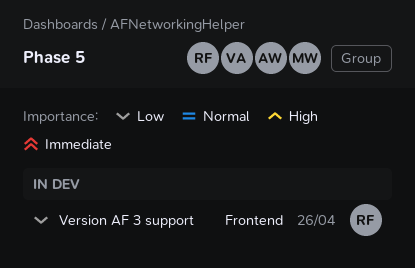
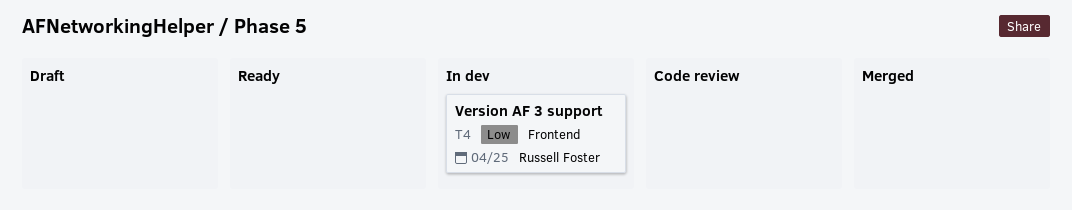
Version AF 3 support, due: Apr 26 -> Apr 25

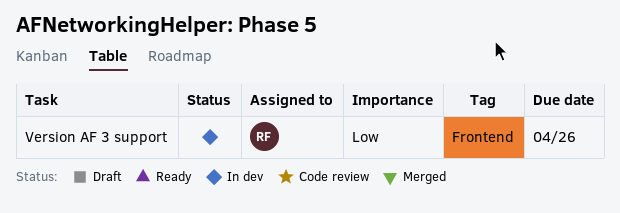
Version AF 3 support, due: Apr 25 -> Apr 26

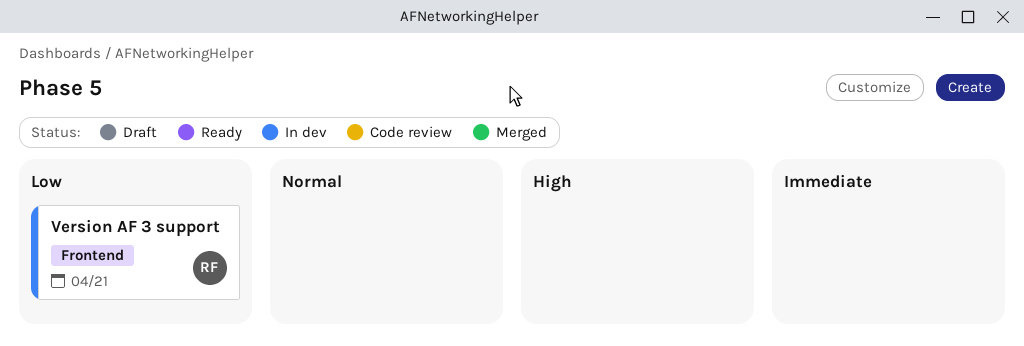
Version AF 3 support, due: Apr 26 -> Apr 21

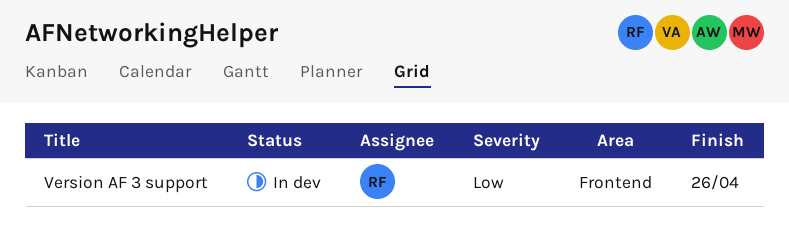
Version AF 3 support, due: Apr 21 -> Apr 26

